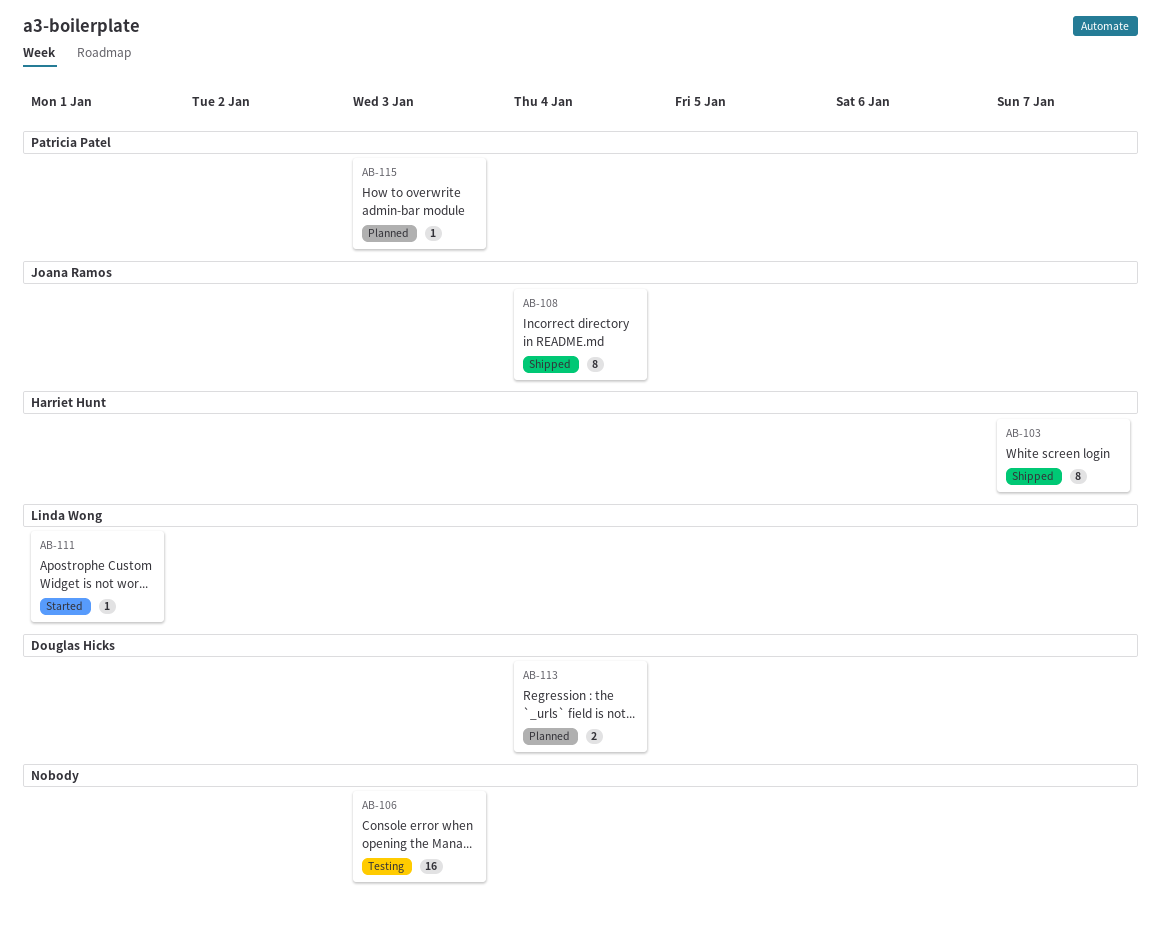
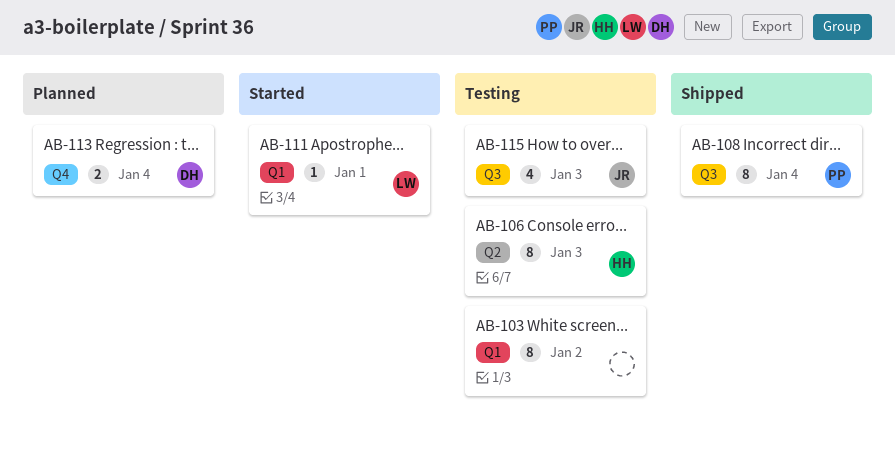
AB-103, status: Shipped -> Testing
AB-103, owner: Harriet Hunt -> none
AB-103, due: Jan 7 -> Jan 2
AB-106, owner: none -> Harriet Hunt
AB-106, estimate: 16 -> 8
AB-108, owner: Joana Ramos -> Patricia Patel
AB-115, status: Planned -> Testing
AB-115, owner: Patricia Patel -> Joana Ramos
AB-115, estimate: 1 -> 4

